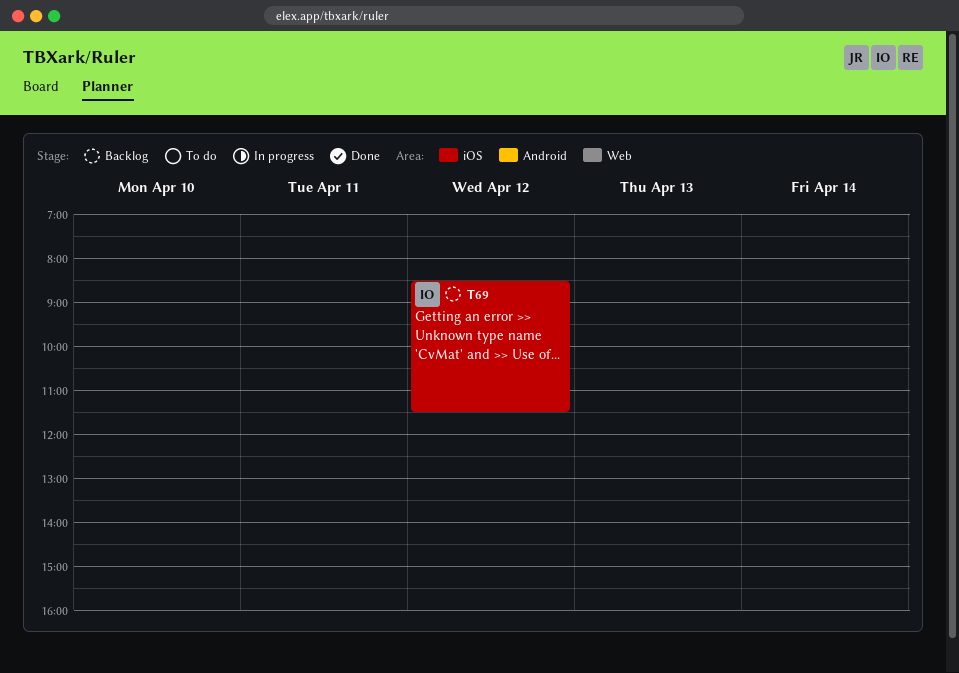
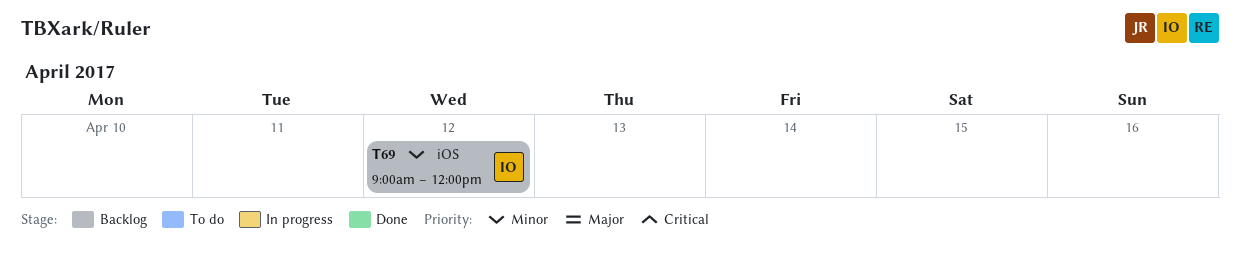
T69, begins: 08:30 -> 09:00
T69, ends: 11:30 -> 12:00

